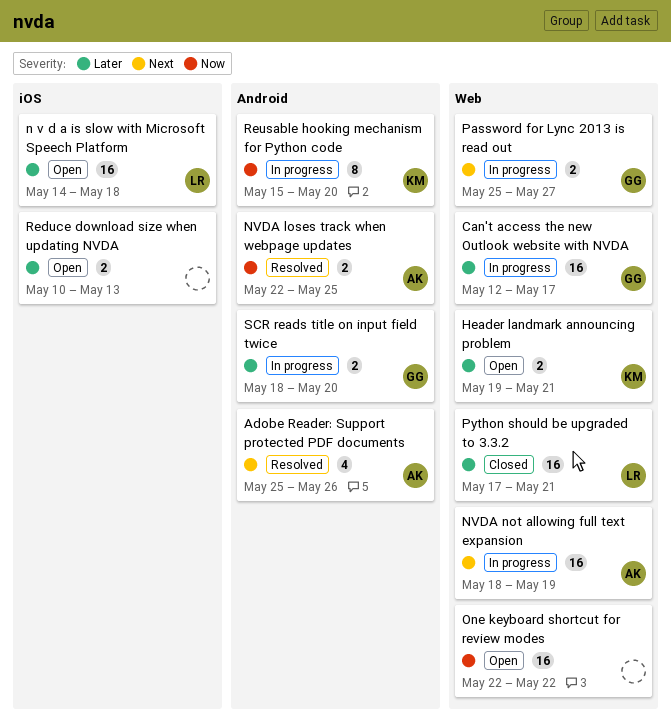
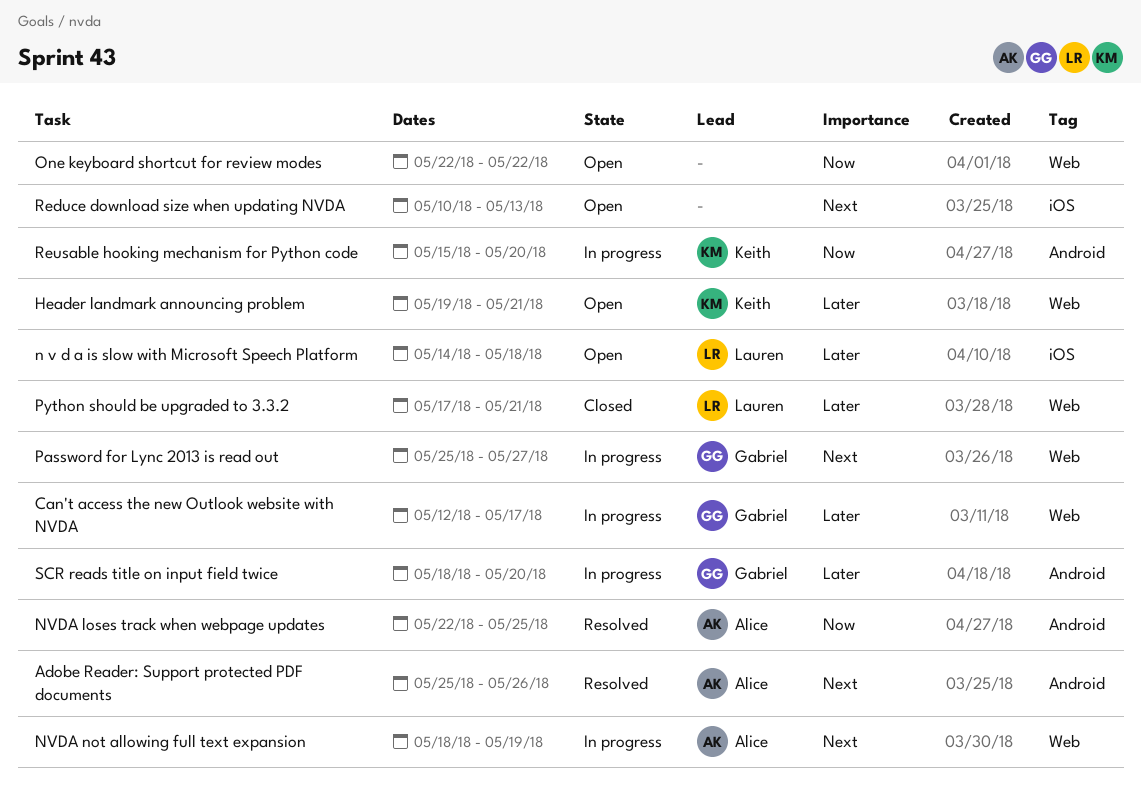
Reduce download size when updating NVDA, priority: Later -> Next

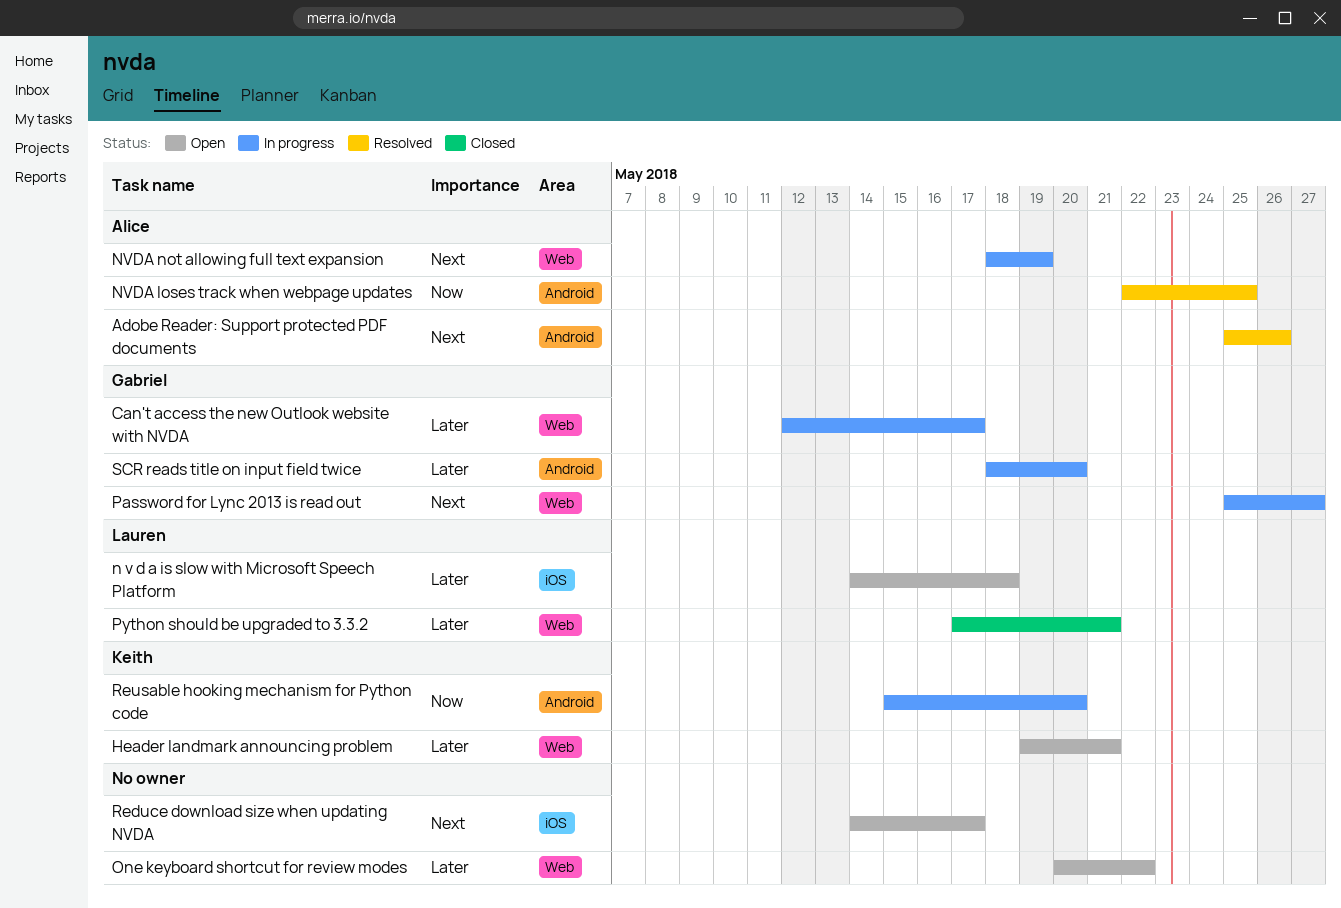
One keyboard shortcut for review modes, priority: Now -> Later
One keyboard shortcut for review modes, start: May 22 -> May 20
Reduce download size when updating NVDA, start: May 10 -> May 14
Reduce download size when updating NVDA, due: May 13 -> May 17

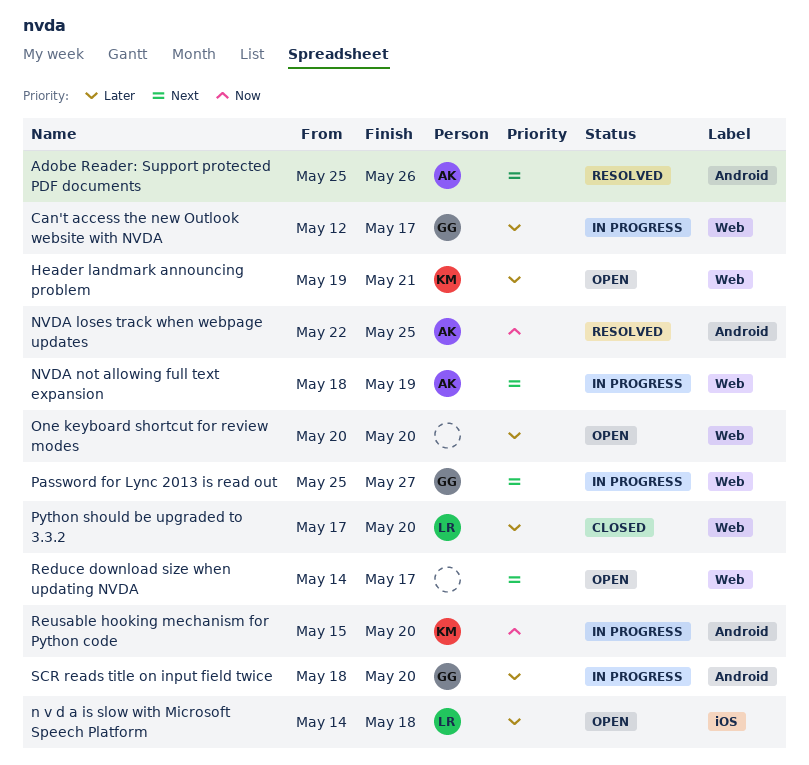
One keyboard shortcut for review modes, due: May 22 -> May 20
Python should be upgraded to 3.3.2, due: May 21 -> May 20
Reduce download size when updating NVDA, label: iOS -> Web

